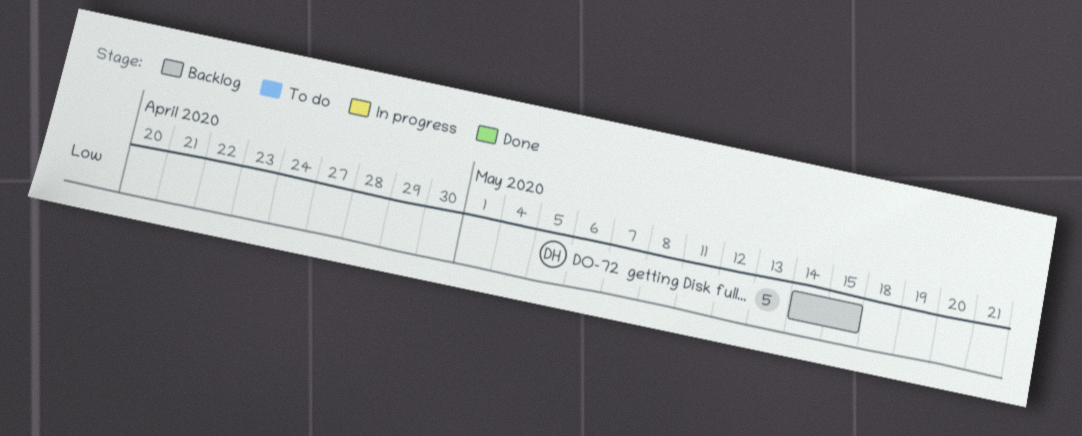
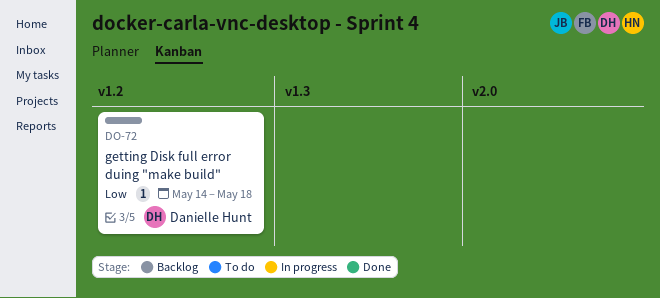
DO-72, estimate: 5 -> 1
DO-72, due: May 15 -> May 18

